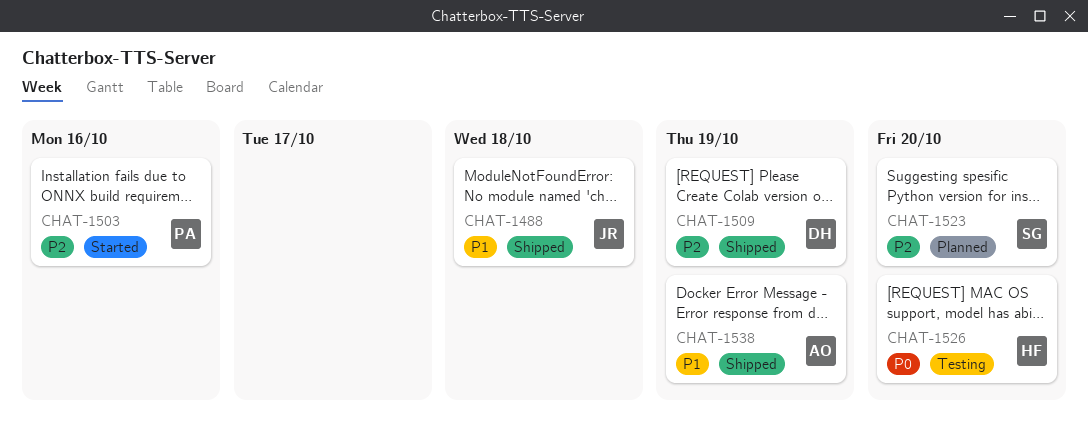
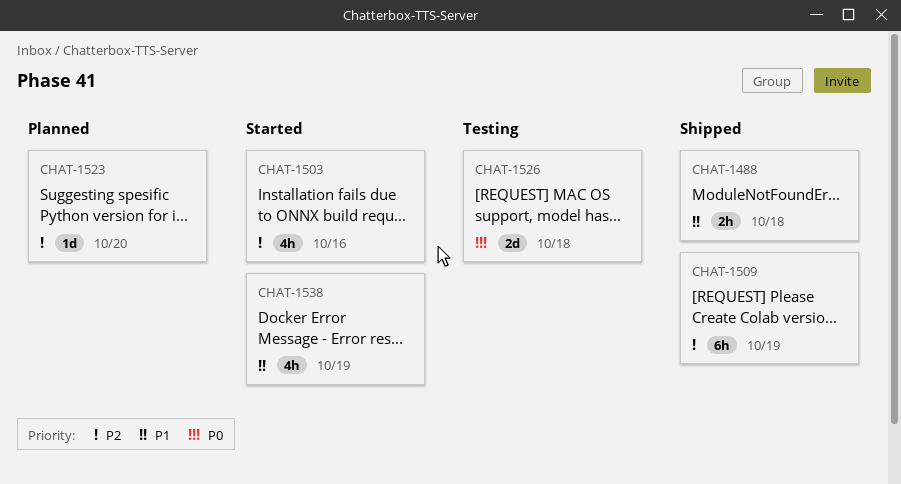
CHAT-1526, due: Oct 20 -> Oct 18
CHAT-1538, status: Shipped -> Started

